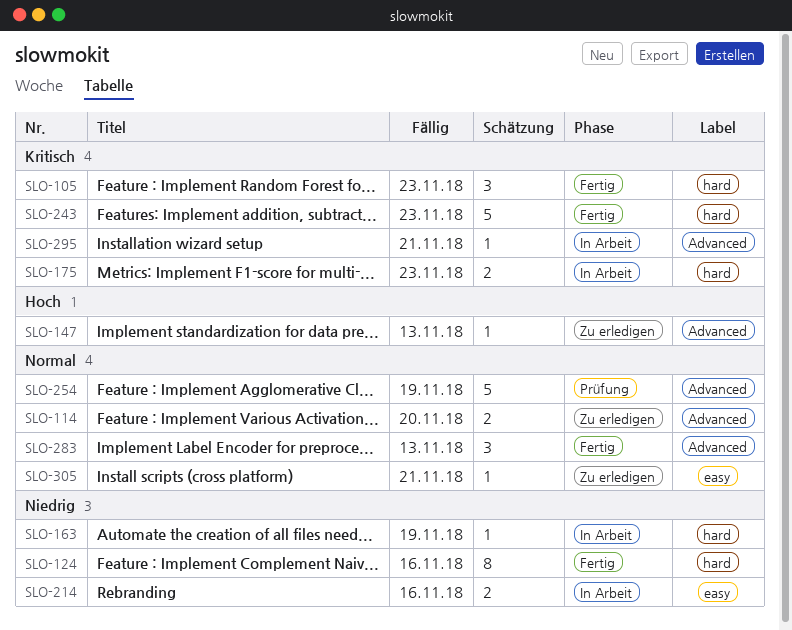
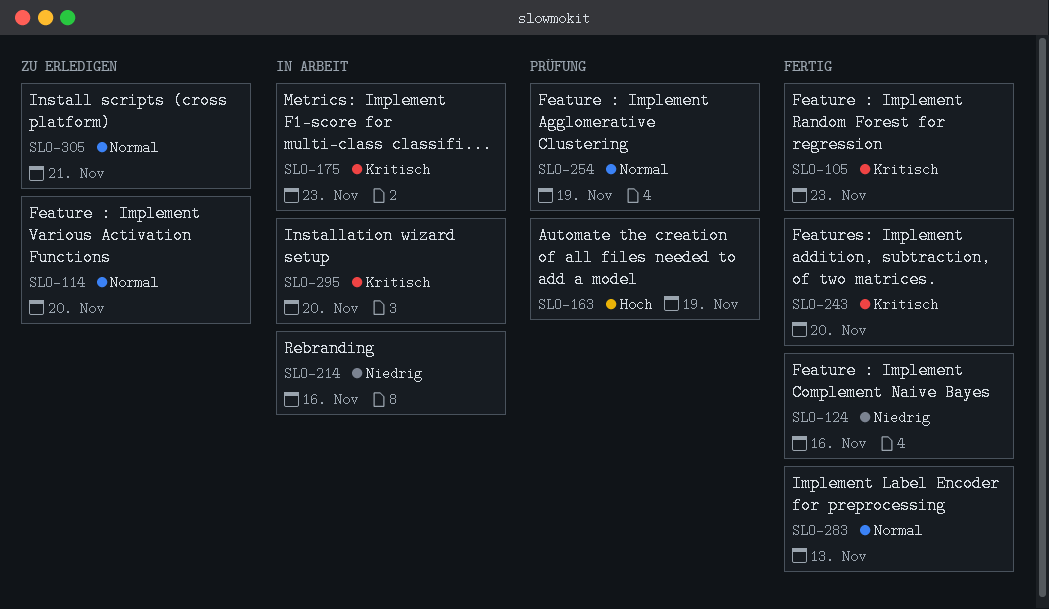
SLO-147: present -> none
SLO-163, status: In Arbeit -> Prüfung
SLO-163, priority: Niedrig -> Hoch
SLO-243, due: Nov 23 -> Nov 20
SLO-295, due: Nov 21 -> Nov 20

